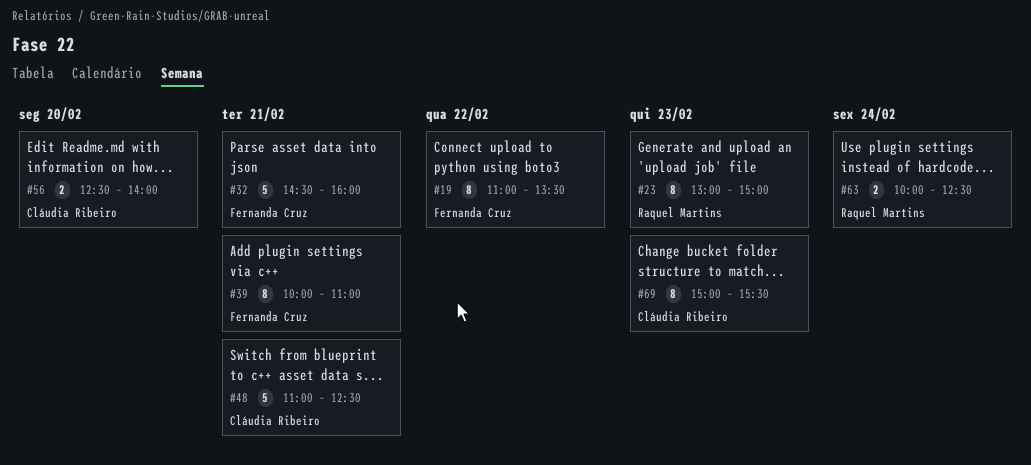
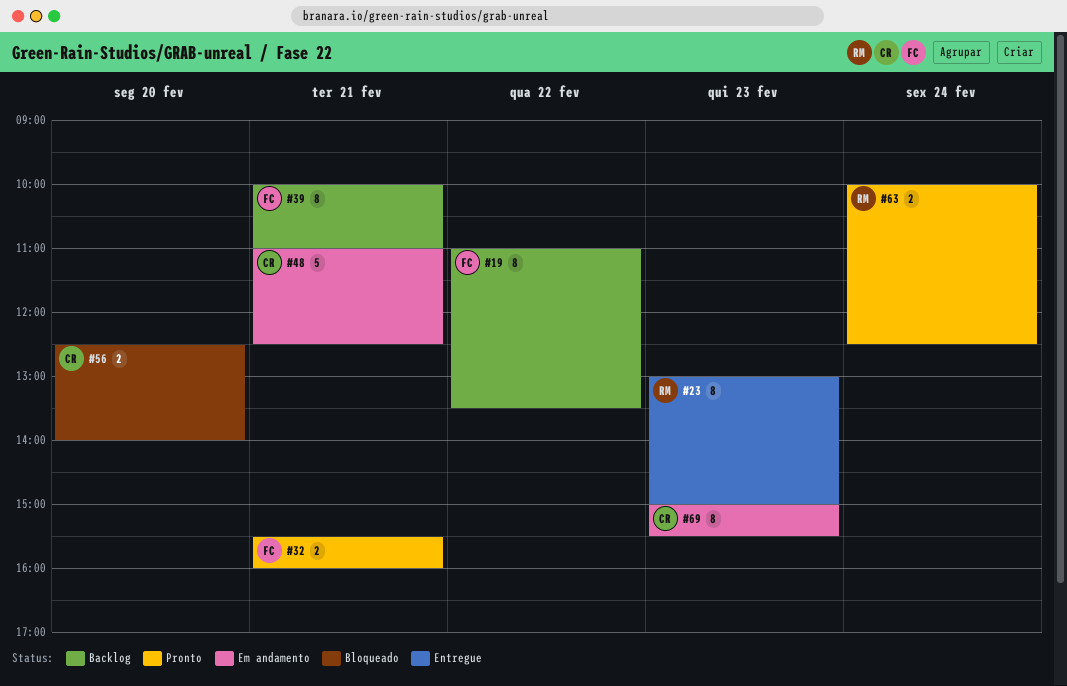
#32, estimate: 5 -> 2
#32, begins: 14:30 -> 15:30

